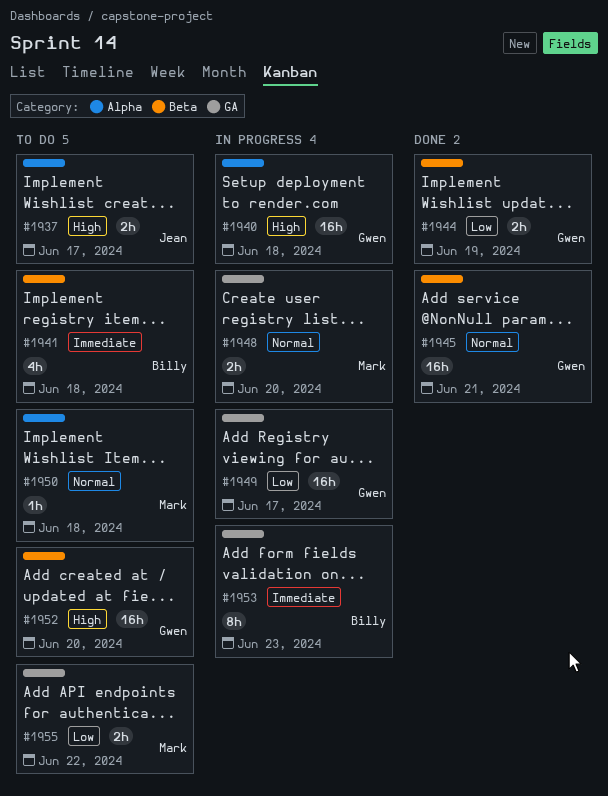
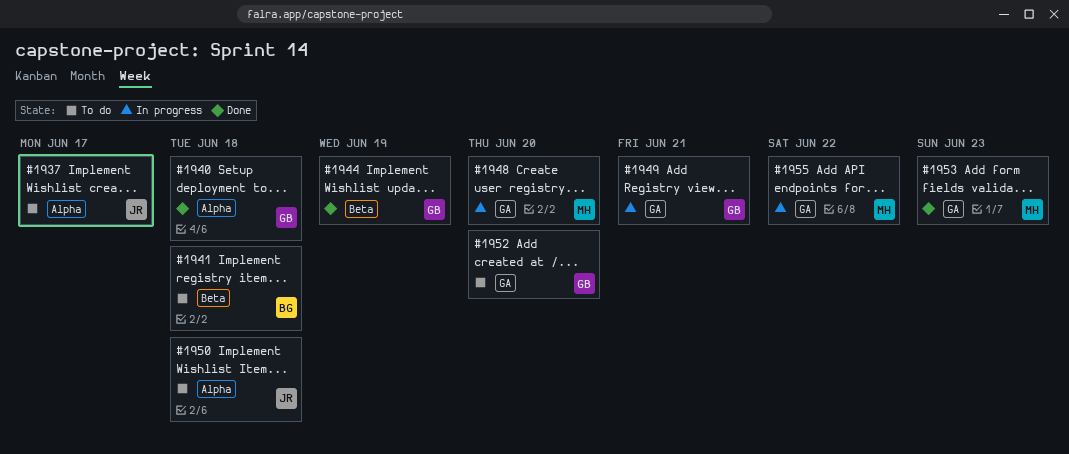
#1940, status: In progress -> Done
#1945: present -> none
#1949, due: Jun 17 -> Jun 21
#1950, owner: Mark -> Jean
#1952, label: Beta -> GA
#1953, status: In progress -> Done
#1953, owner: Billy -> Mark
#1955, status: To do -> In progress

